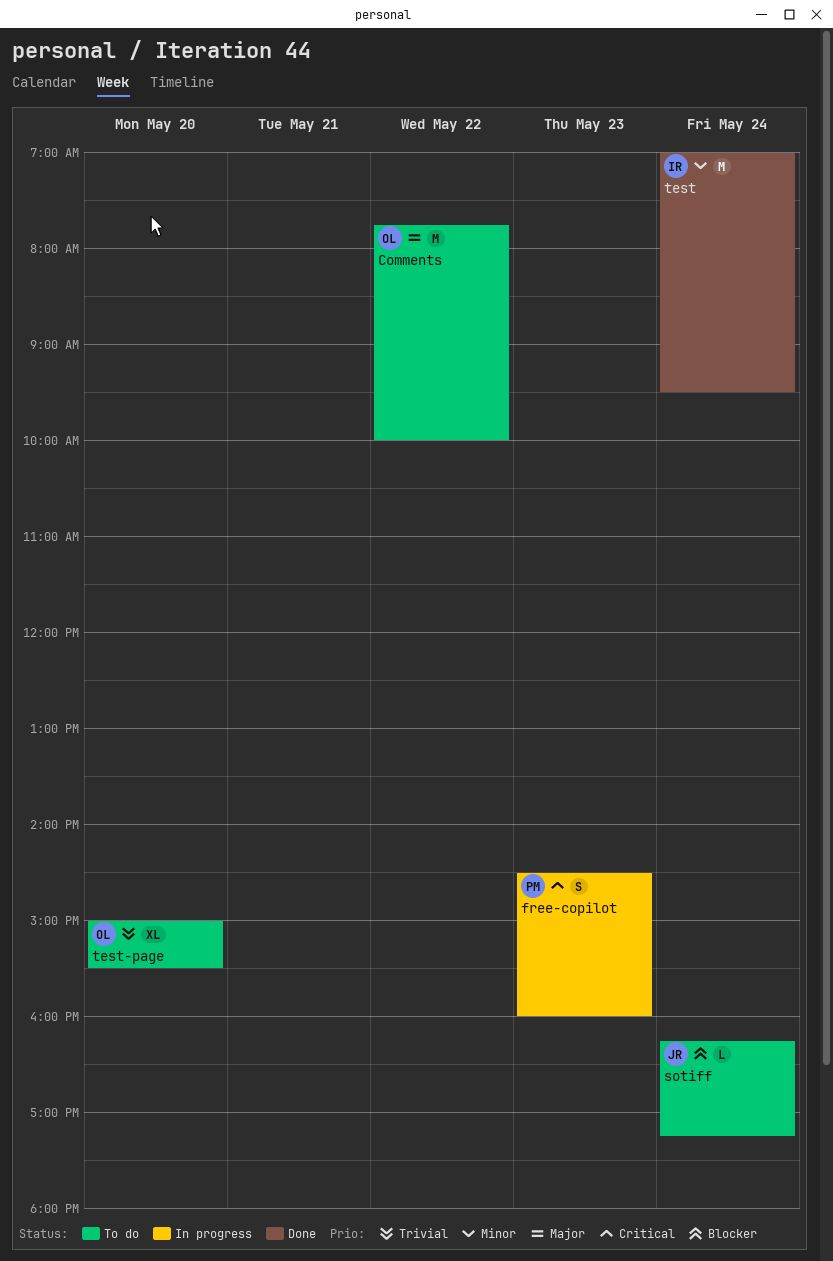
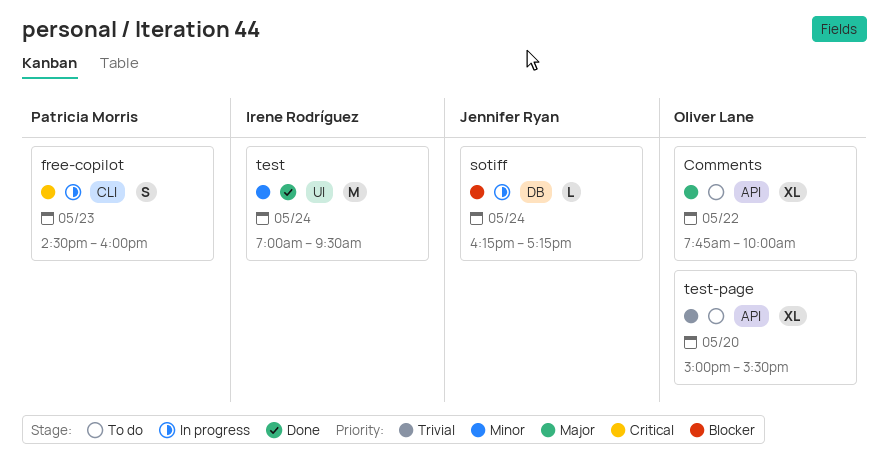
Comments, estimate: M -> XL
sotiff, status: To do -> In progress

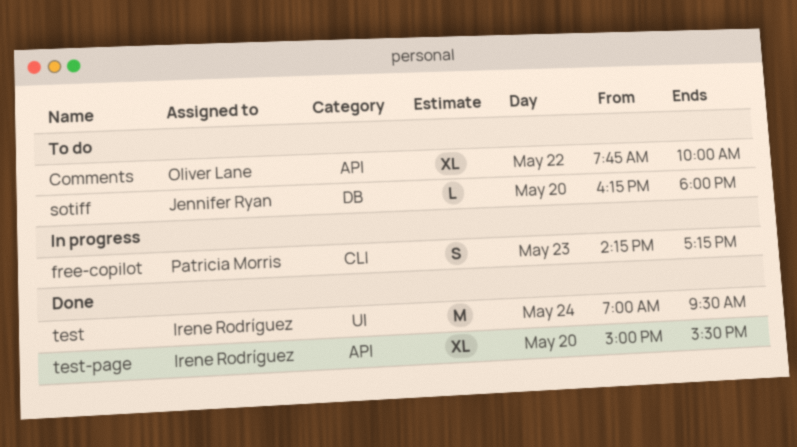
free-copilot, begins: 14:30 -> 14:15
free-copilot, ends: 16:00 -> 17:15
sotiff, status: In progress -> To do
sotiff, day: May 24 -> May 20
sotiff, ends: 17:15 -> 18:00
test-page, status: To do -> Done
test-page, owner: Oliver Lane -> Irene Rodríguez

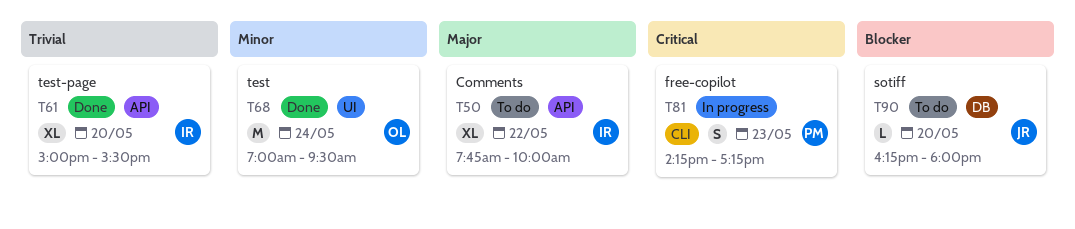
Comments, owner: Oliver Lane -> Irene Rodríguez
test, owner: Irene Rodríguez -> Oliver Lane

